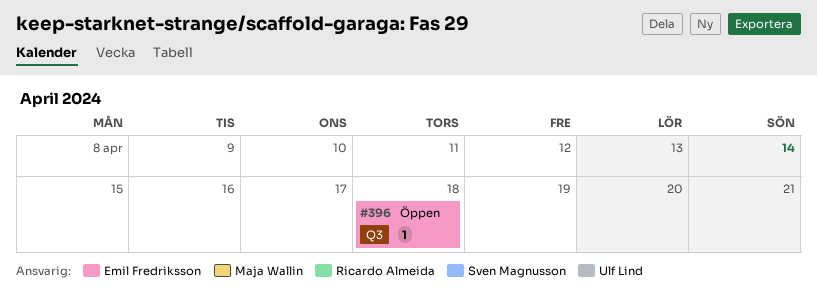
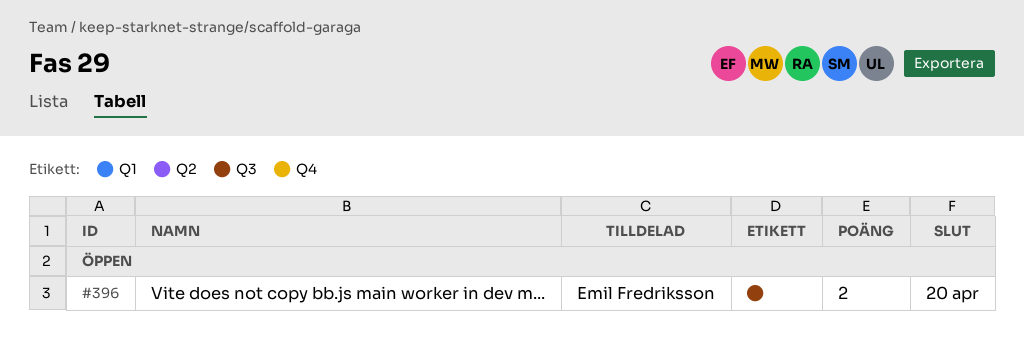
#396, estimate: 1 -> 2
#396, due: Apr 18 -> Apr 20

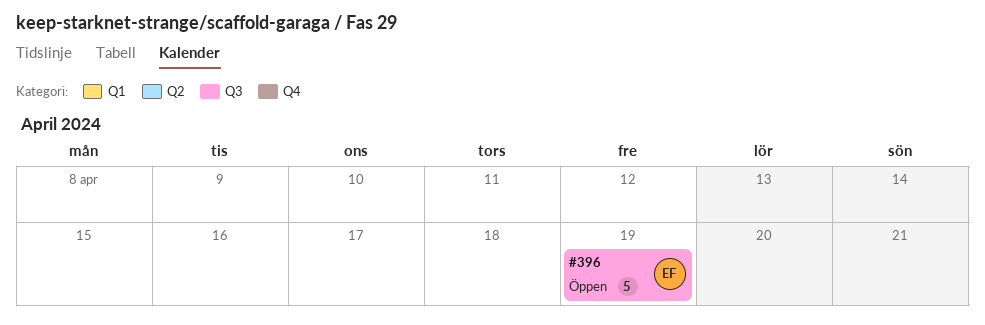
#396, estimate: 2 -> 5
#396, due: Apr 20 -> Apr 19

